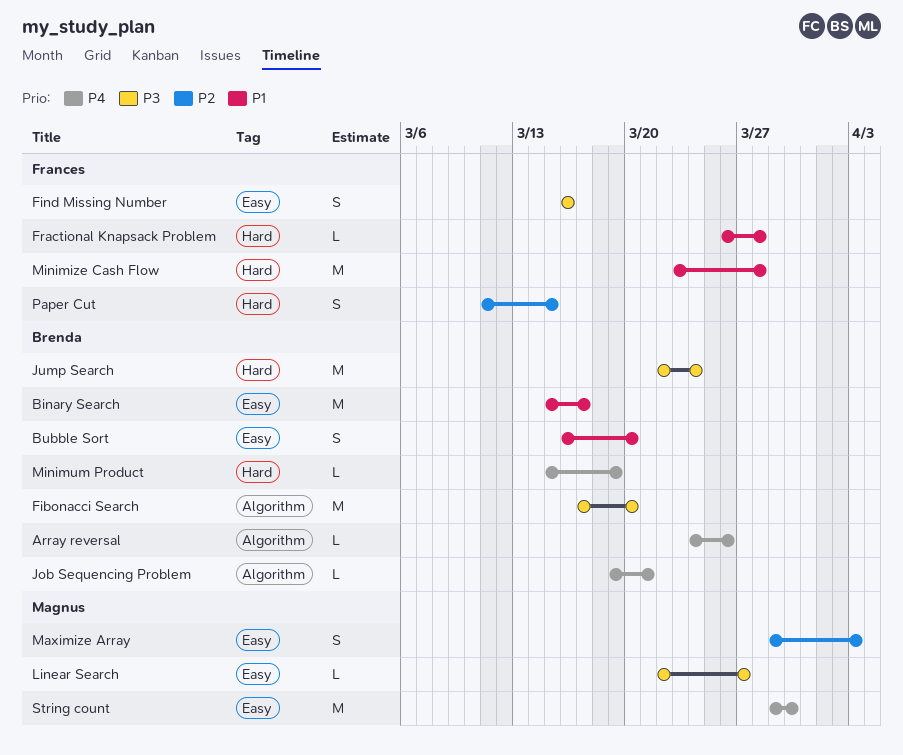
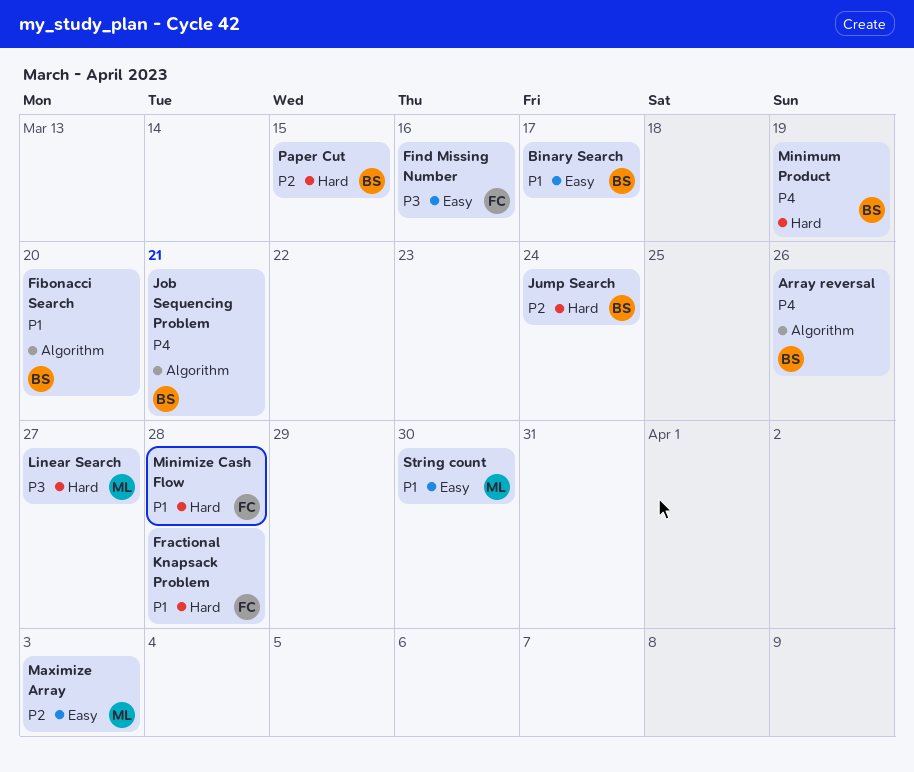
Bubble Sort: present -> none
Fibonacci Search, priority: P3 -> P1
Jump Search, priority: P3 -> P2
Linear Search, label: Easy -> Hard
Paper Cut, owner: Frances -> Brenda
String count, priority: P4 -> P1

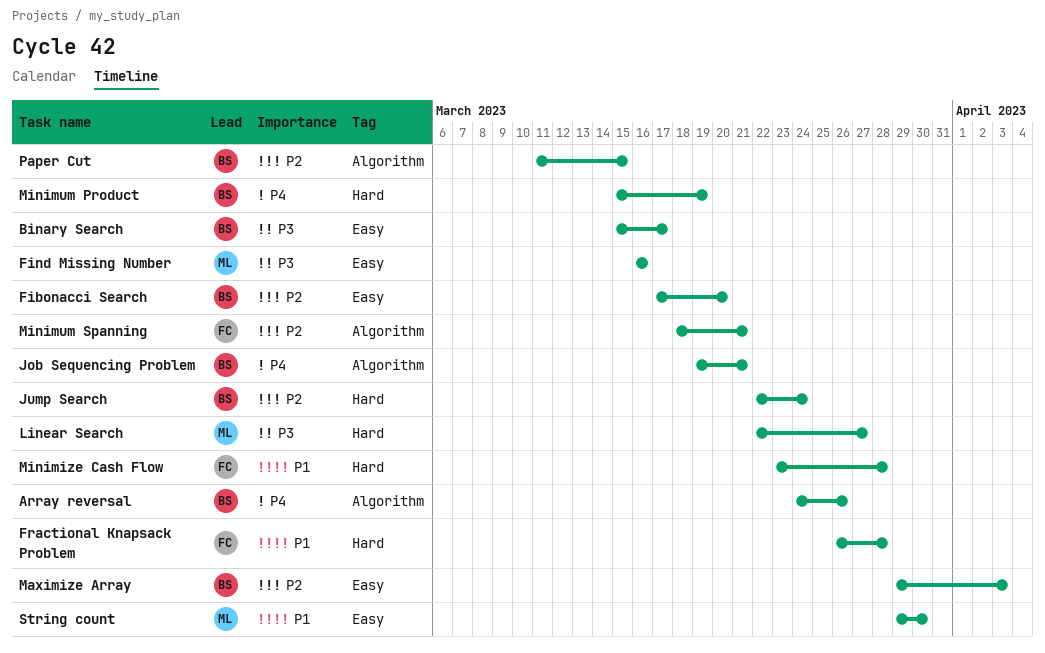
Binary Search, priority: P1 -> P3
Fibonacci Search, priority: P1 -> P2
Fibonacci Search, label: Algorithm -> Easy
Find Missing Number, owner: FC -> ML
Maximize Array, owner: ML -> BS
Minimum Spanning: none -> present
Paper Cut, label: Hard -> Algorithm

